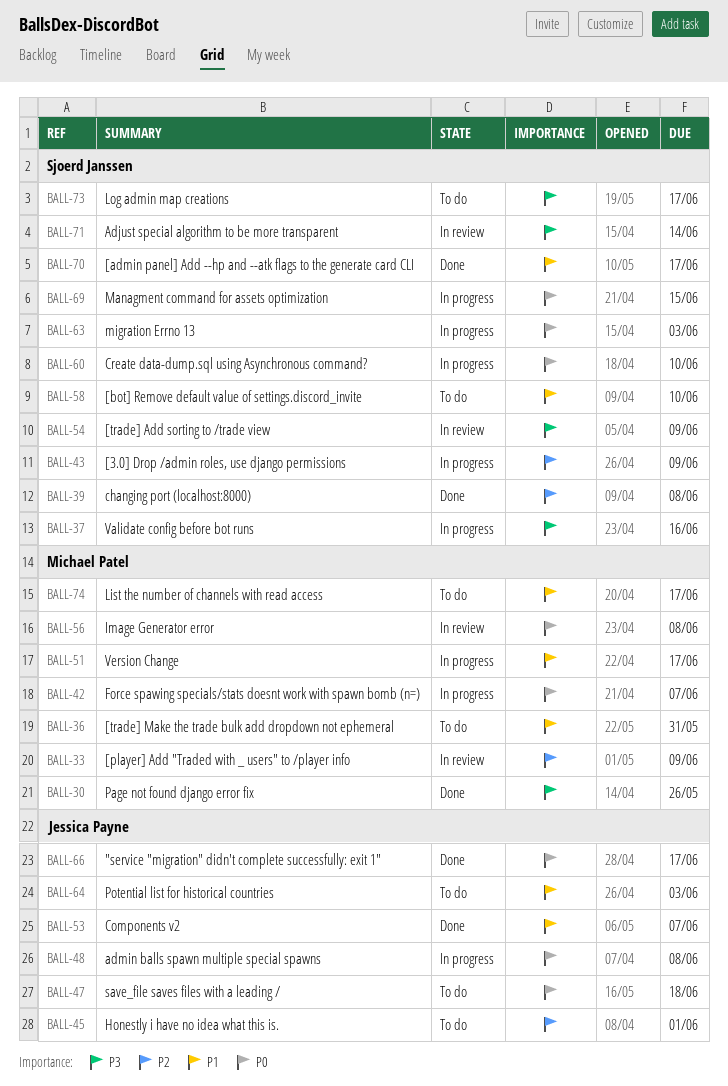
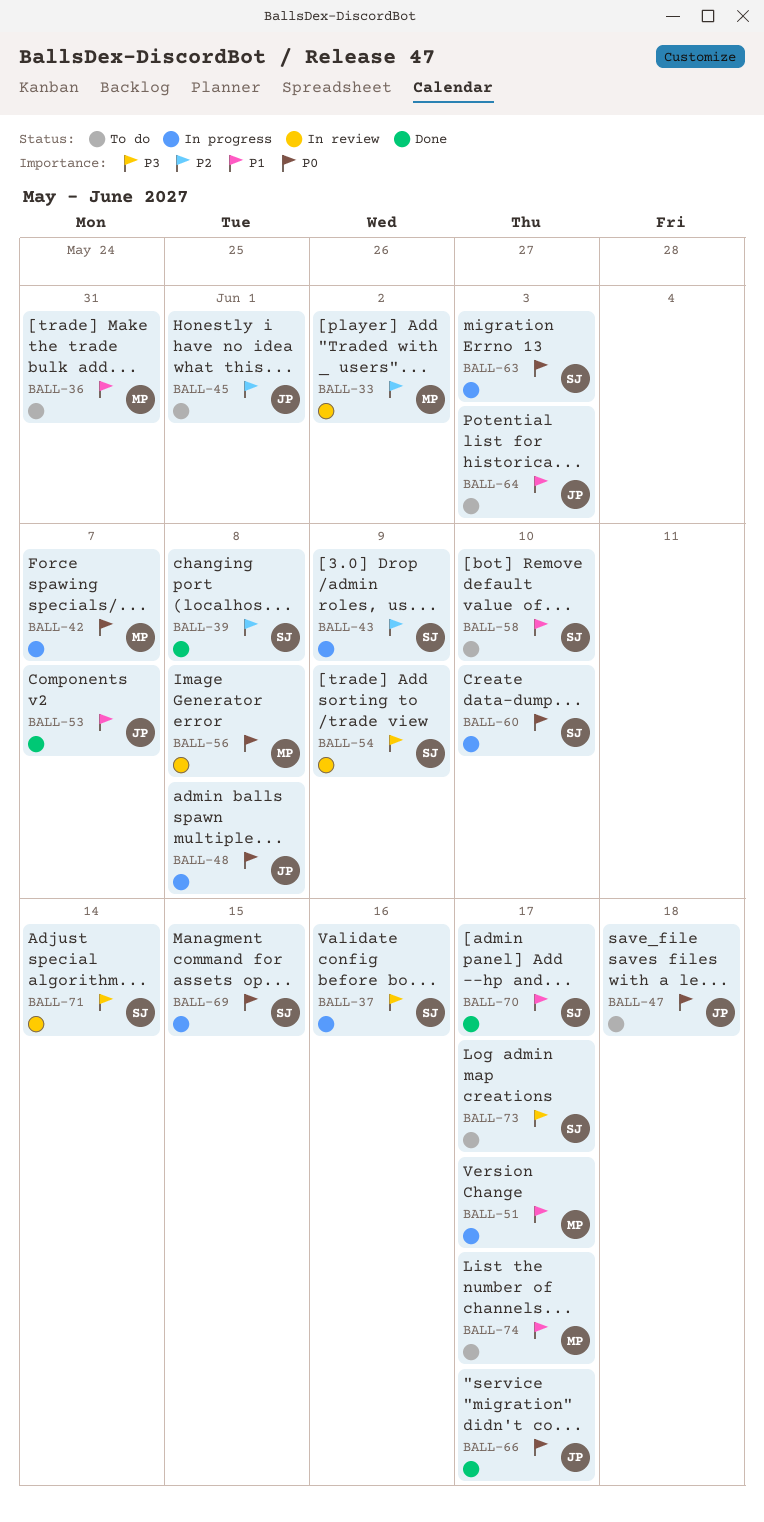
BALL-30: present -> none
BALL-33, due: Jun 9 -> Jun 2

